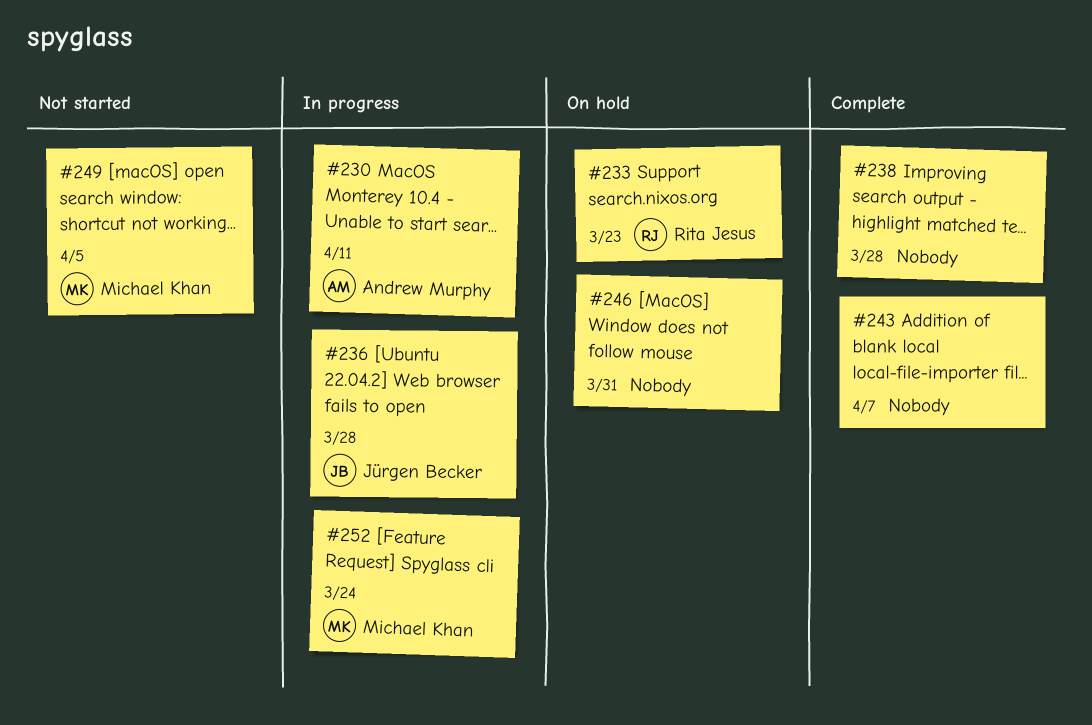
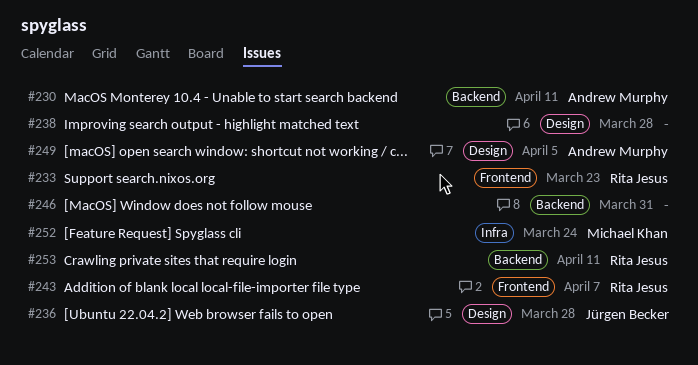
#243, owner: none -> Rita Jesus
#249, owner: Michael Khan -> Andrew Murphy
#253: none -> present

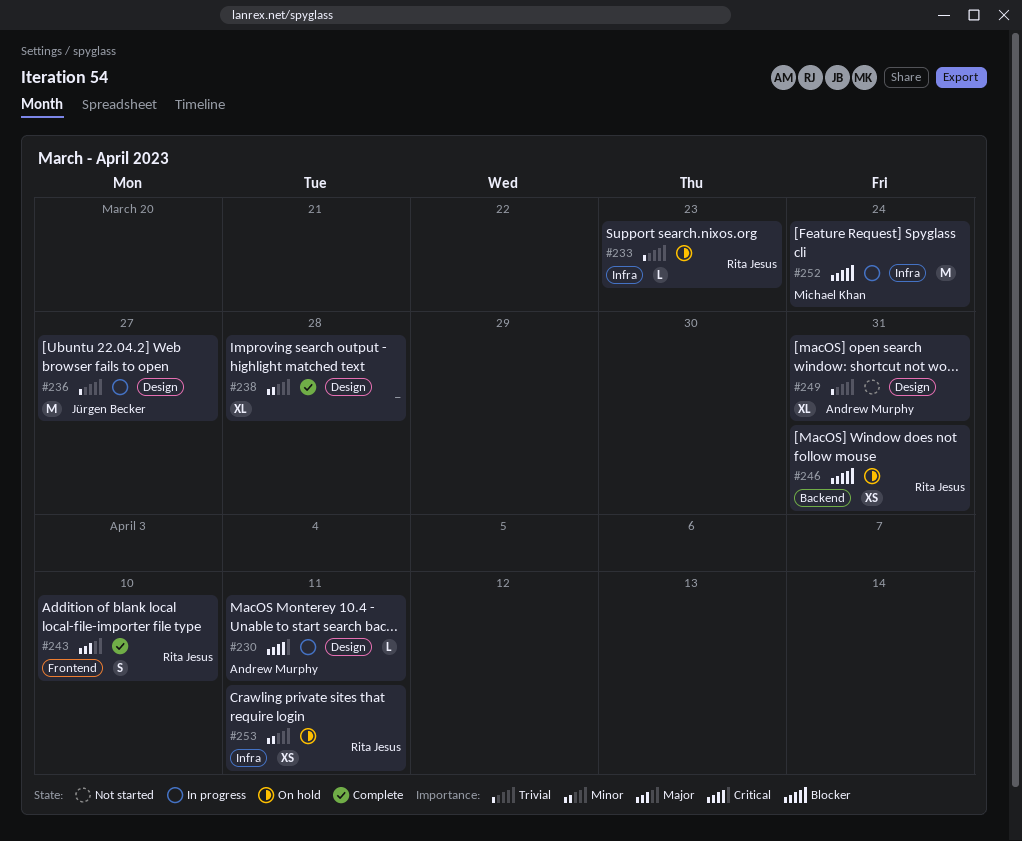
#230, label: Backend -> Design
#233, label: Frontend -> Infra
#236, due: Mar 28 -> Mar 27
#243, due: Apr 7 -> Apr 10
#246, owner: none -> Rita Jesus
#249, due: Apr 5 -> Mar 31
#253, label: Backend -> Infra

